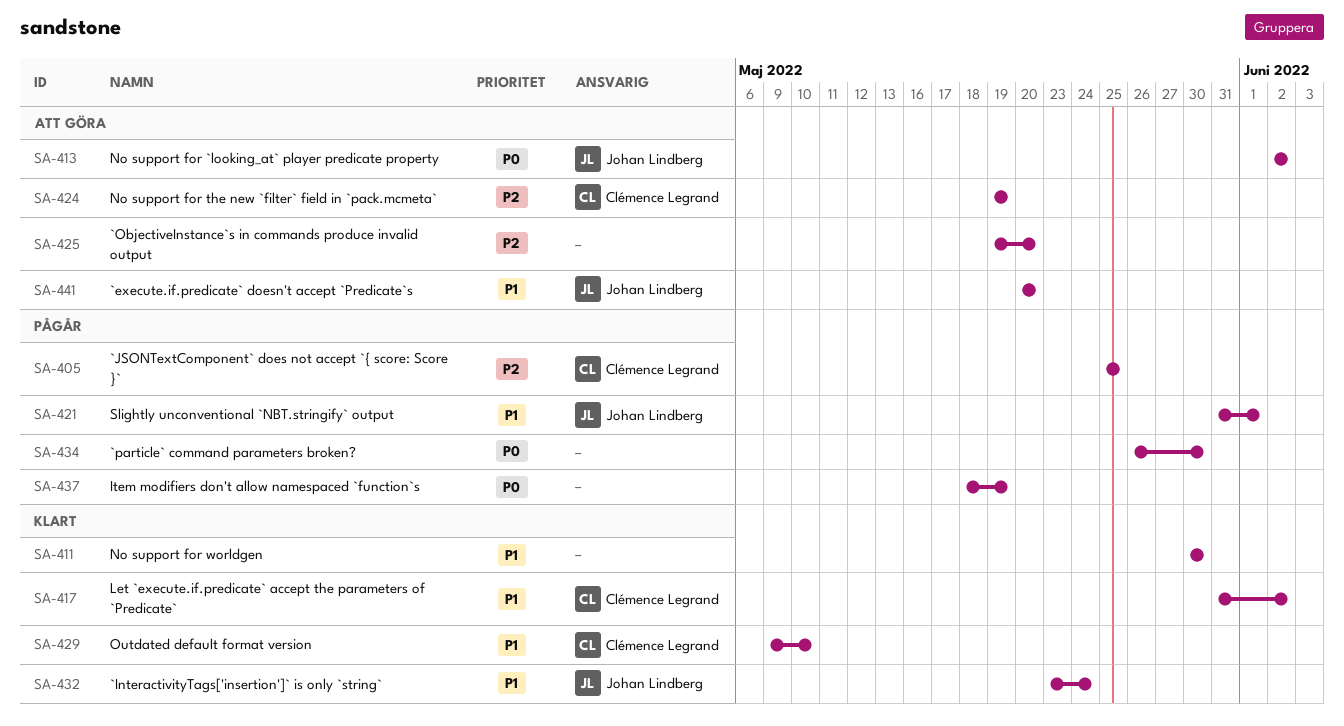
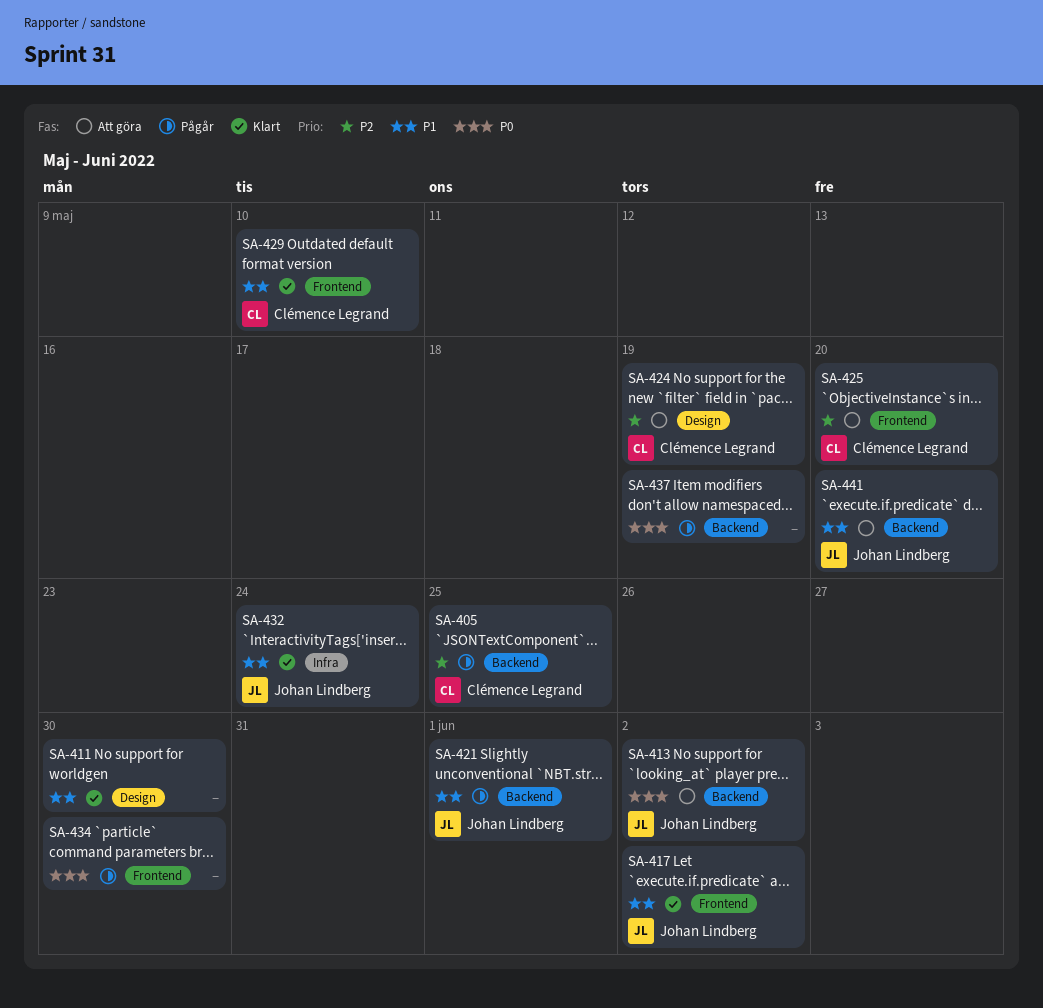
SA-417, owner: Clémence Legrand -> Johan Lindberg
SA-425, owner: none -> Clémence Legrand

